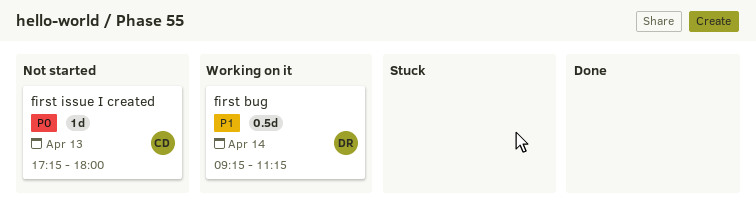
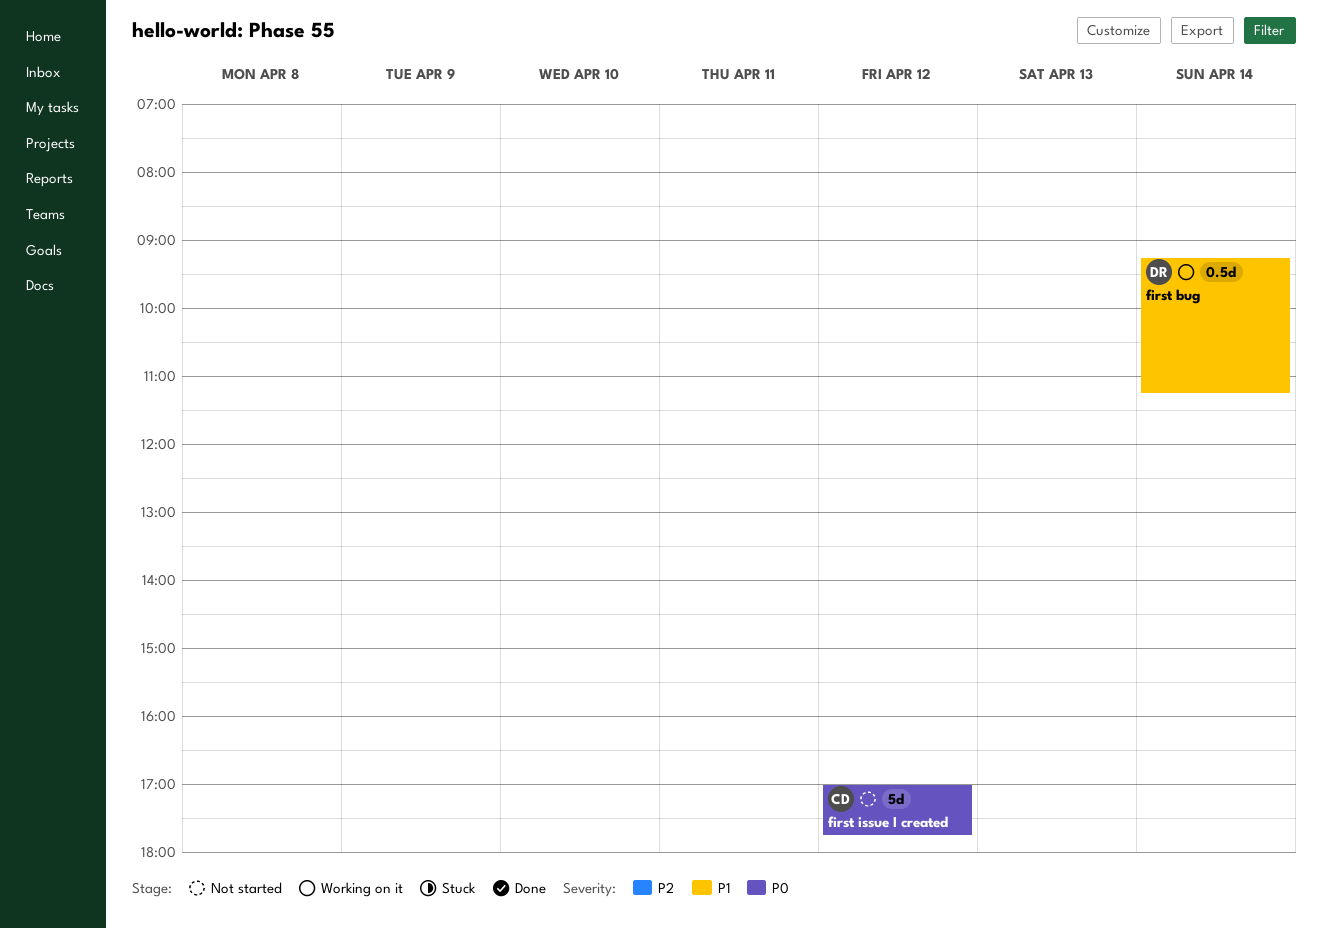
first issue I created, estimate: 1d -> 5d
first issue I created, day: Apr 13 -> Apr 12
first issue I created, begins: 17:15 -> 17:00
first issue I created, ends: 18:00 -> 17:45

